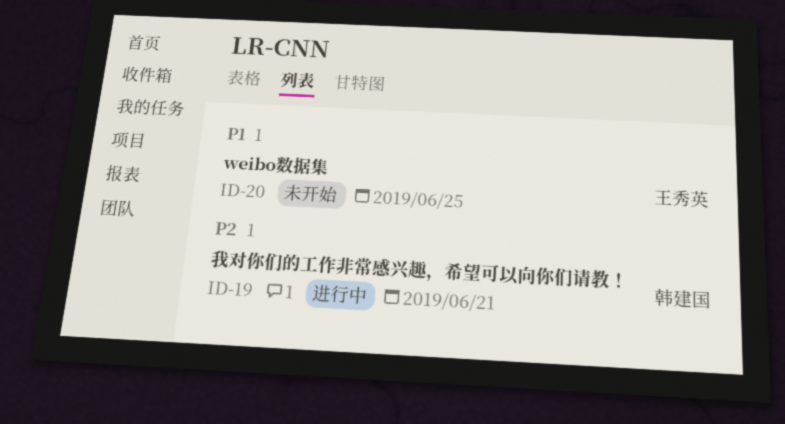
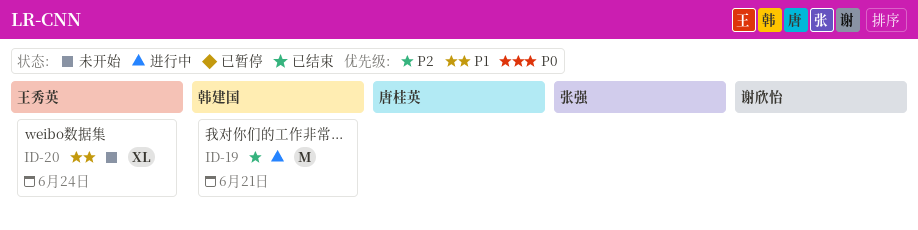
ID-20, due: Jun 25 -> Jun 24

